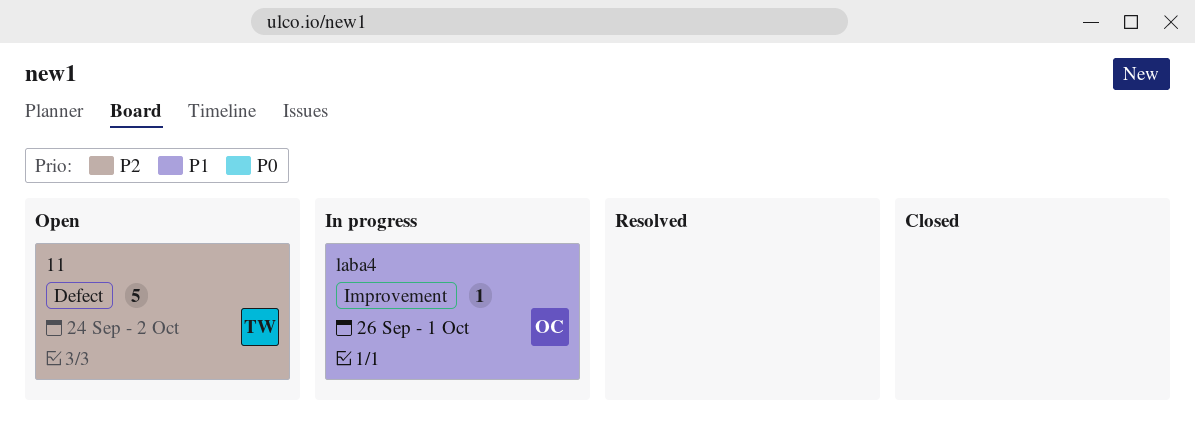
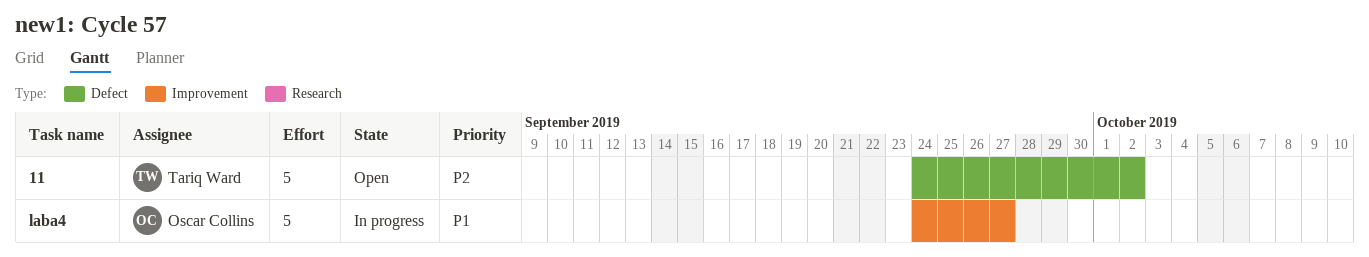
laba4, estimate: 1 -> 5
laba4, start: Sep 26 -> Sep 24
laba4, due: Oct 1 -> Sep 27

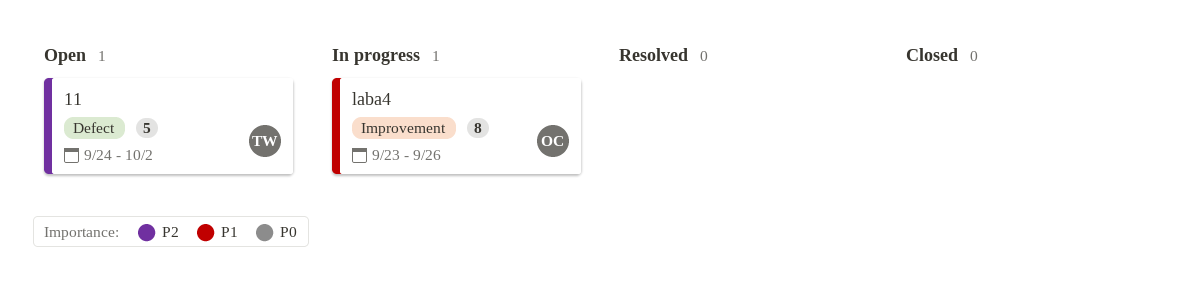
laba4, estimate: 5 -> 8
laba4, start: Sep 24 -> Sep 23
laba4, due: Sep 27 -> Sep 26

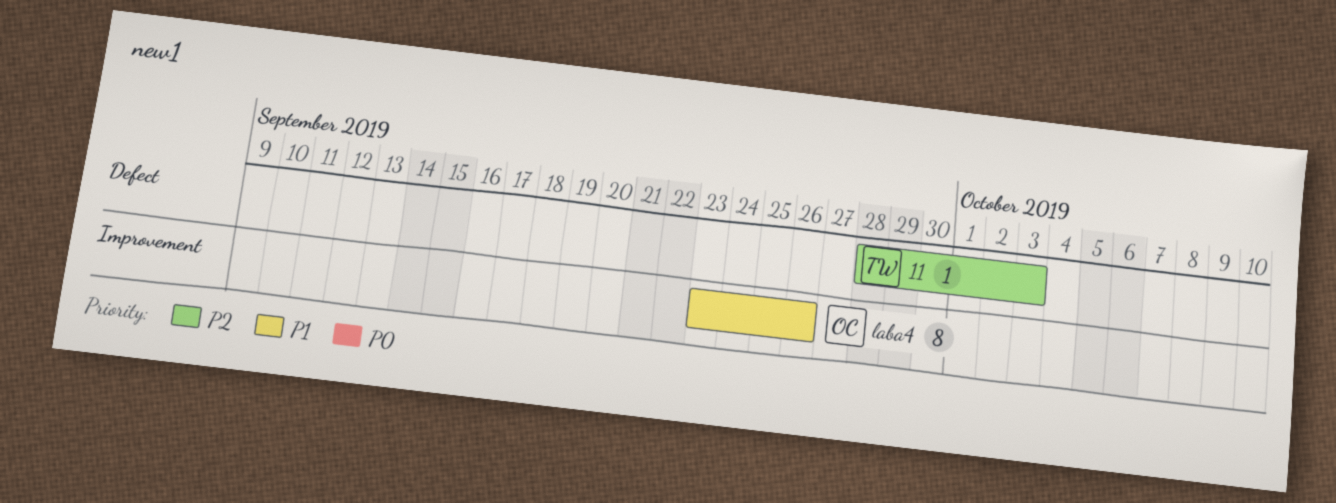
11, estimate: 5 -> 1
11, start: Sep 24 -> Sep 28
11, due: Oct 2 -> Oct 3

